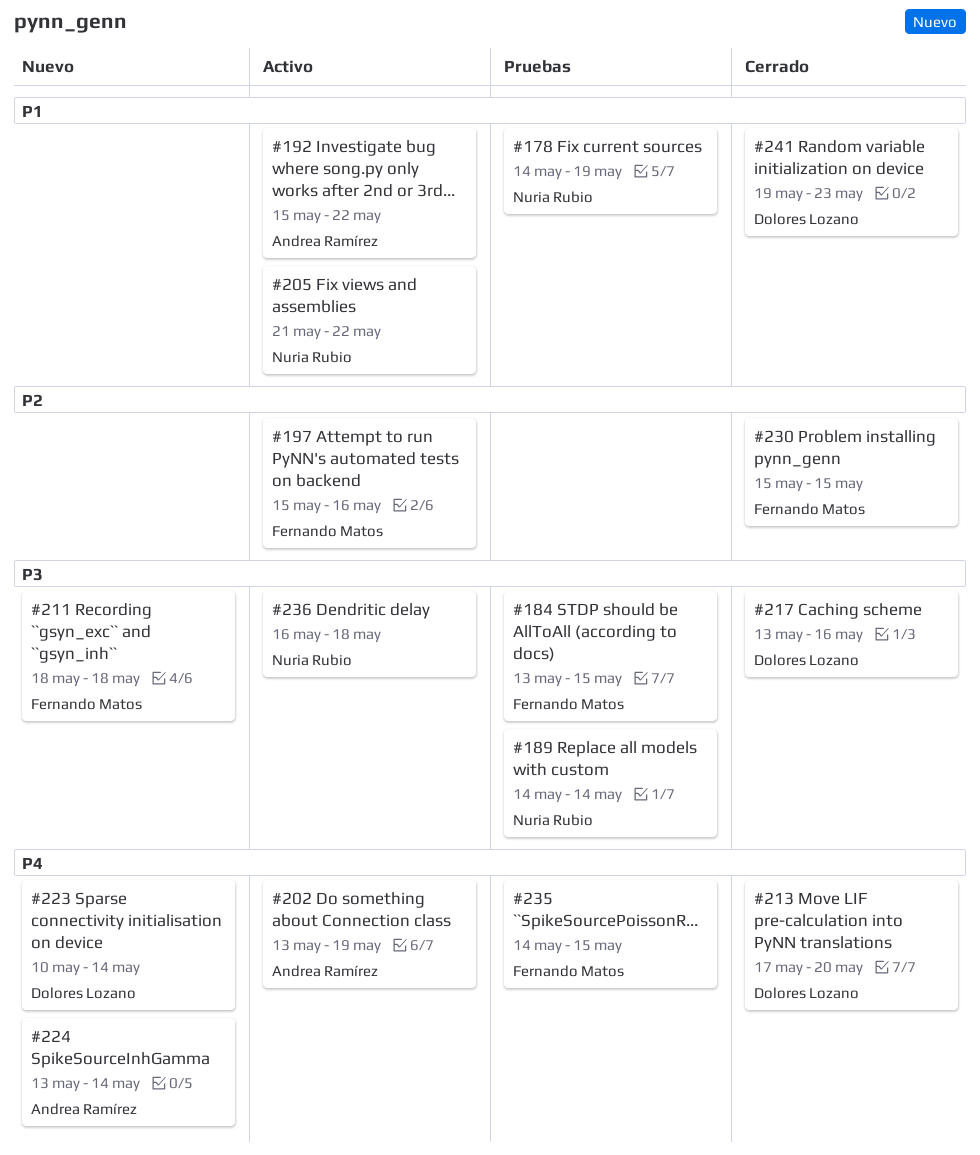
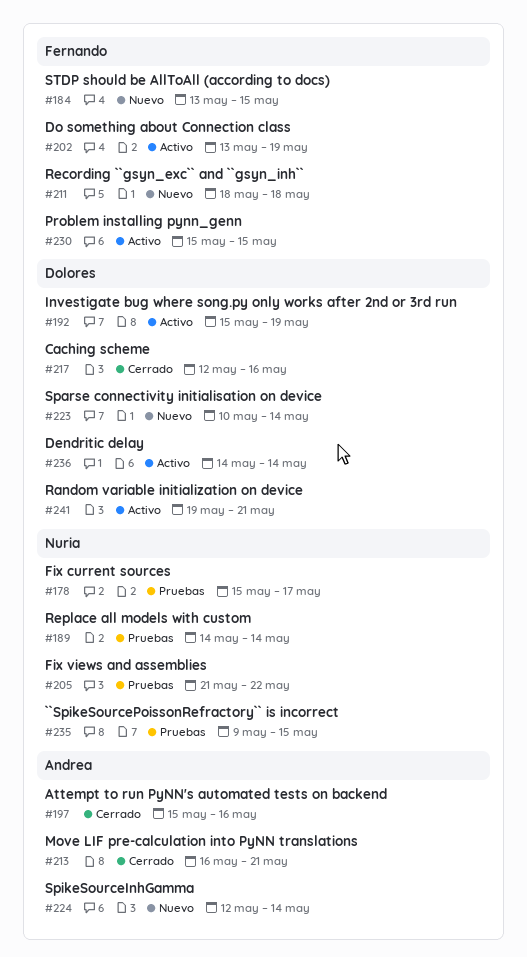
#178, start: May 14 -> May 15
#178, due: May 19 -> May 17
#184, status: Pruebas -> Nuevo
#192, owner: Andrea Ramírez -> Dolores Lozano
#192, due: May 22 -> May 19
#197, status: Activo -> Cerrado
#197, owner: Fernando Matos -> Andrea Ramírez
#202, owner: Andrea Ramírez -> Fernando Matos
#205, status: Activo -> Pruebas
#213, owner: Dolores Lozano -> Andrea Ramírez
#213, start: May 17 -> May 16
#213, due: May 20 -> May 21
#217, start: May 13 -> May 12
#224, start: May 13 -> May 12
#230, status: Cerrado -> Activo
#235, owner: Fernando Matos -> Nuria Rubio
#235, start: May 14 -> May 9
#236, owner: Nuria Rubio -> Dolores Lozano
#236, start: May 16 -> May 14
#236, due: May 18 -> May 14
#241, status: Cerrado -> Activo
#241, due: May 23 -> May 21

